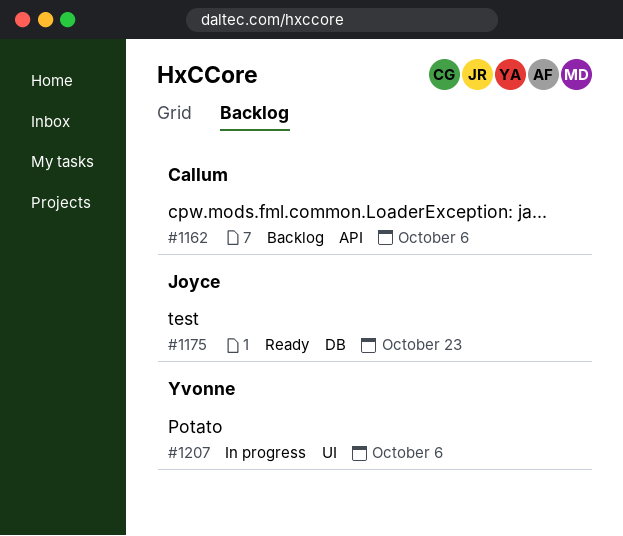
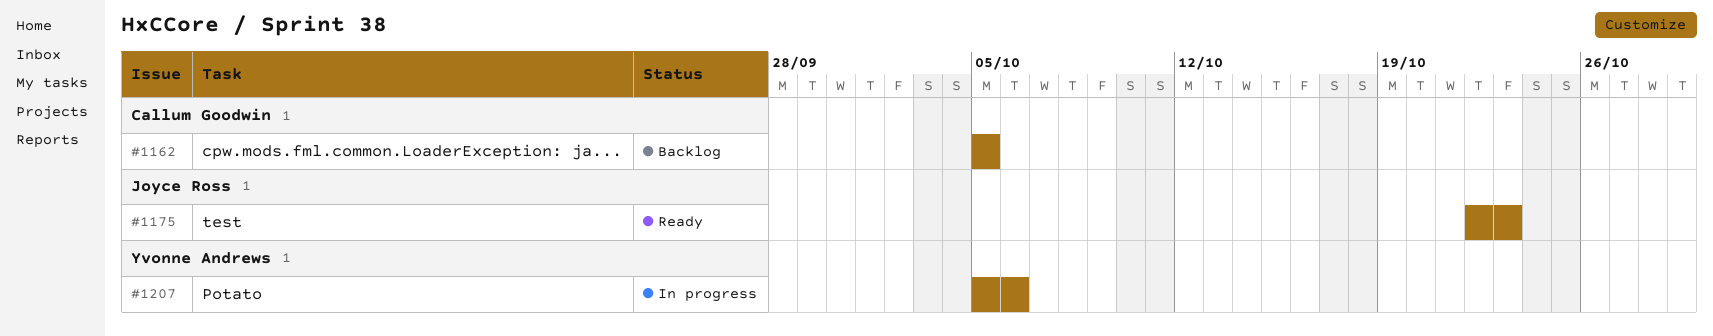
#1162, due: Oct 6 -> Oct 5

